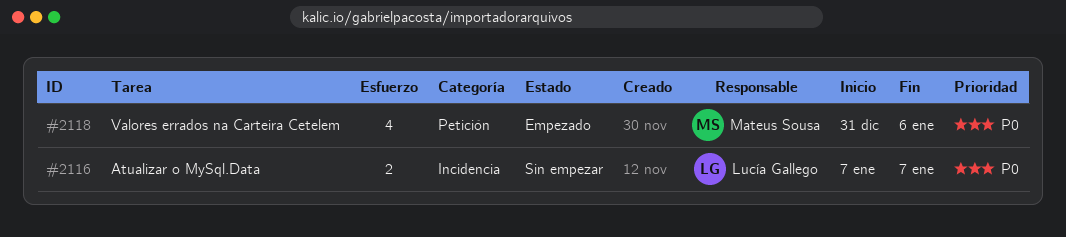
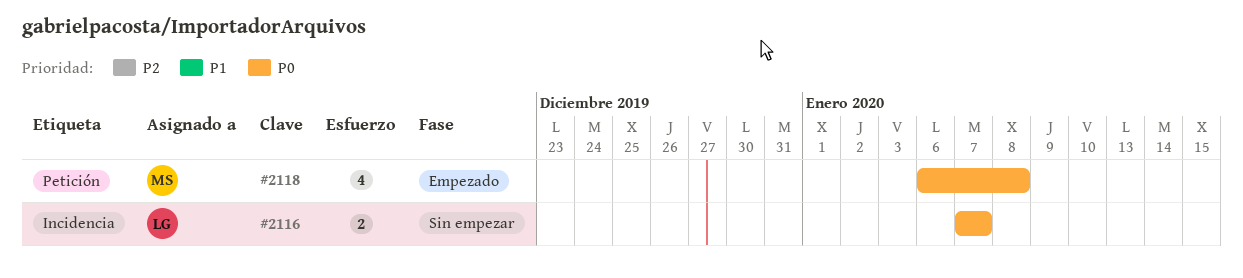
#2118, start: Dec 31 -> Jan 6
#2118, due: Jan 6 -> Jan 8

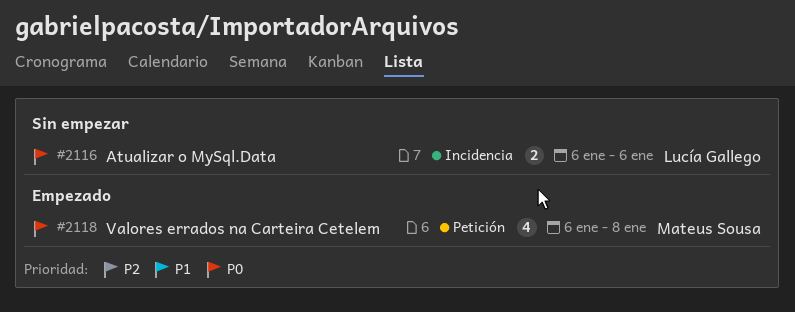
#2116, start: Jan 7 -> Jan 6
#2116, due: Jan 7 -> Jan 6

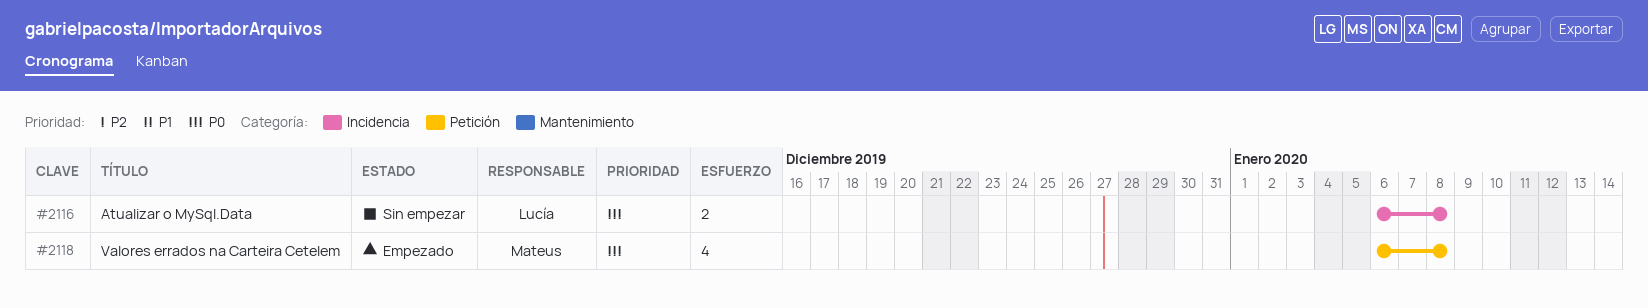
#2116, due: Jan 6 -> Jan 8

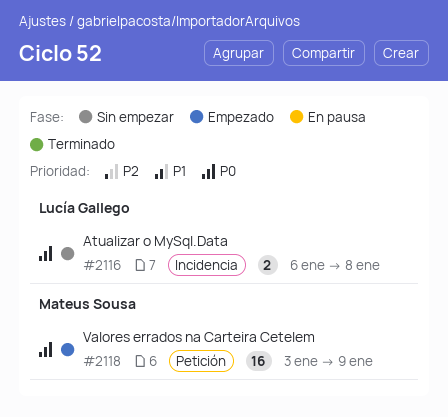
#2118, estimate: 4 -> 16
#2118, start: Jan 6 -> Jan 3
#2118, due: Jan 8 -> Jan 9

